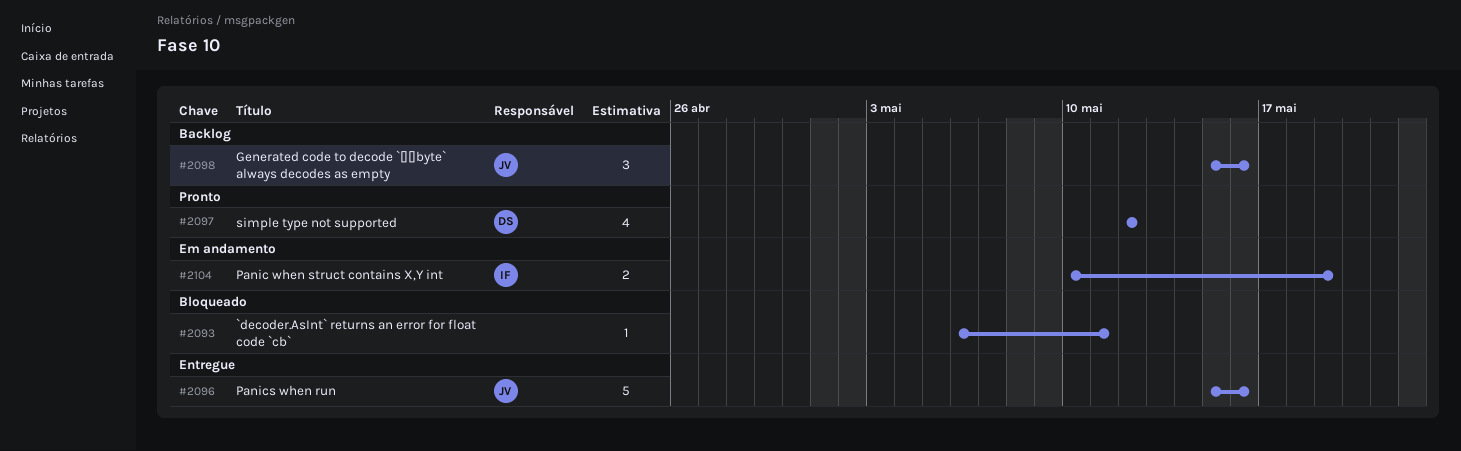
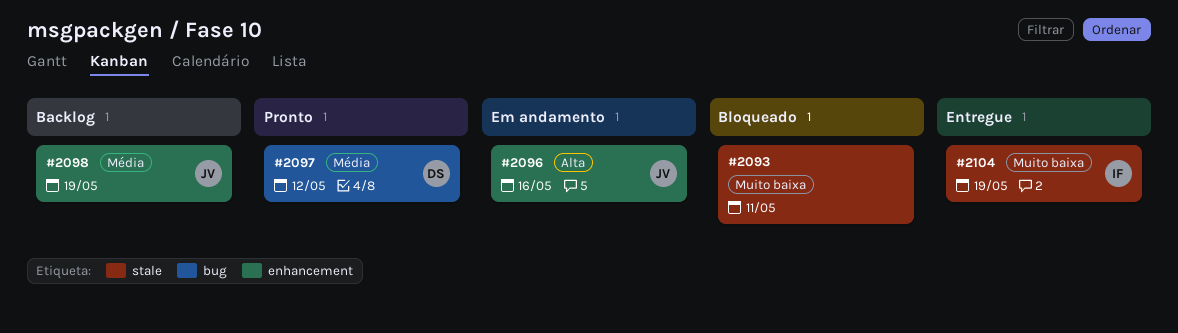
#2096, status: Entregue -> Em andamento
#2098, due: May 16 -> May 19
#2104, status: Em andamento -> Entregue

